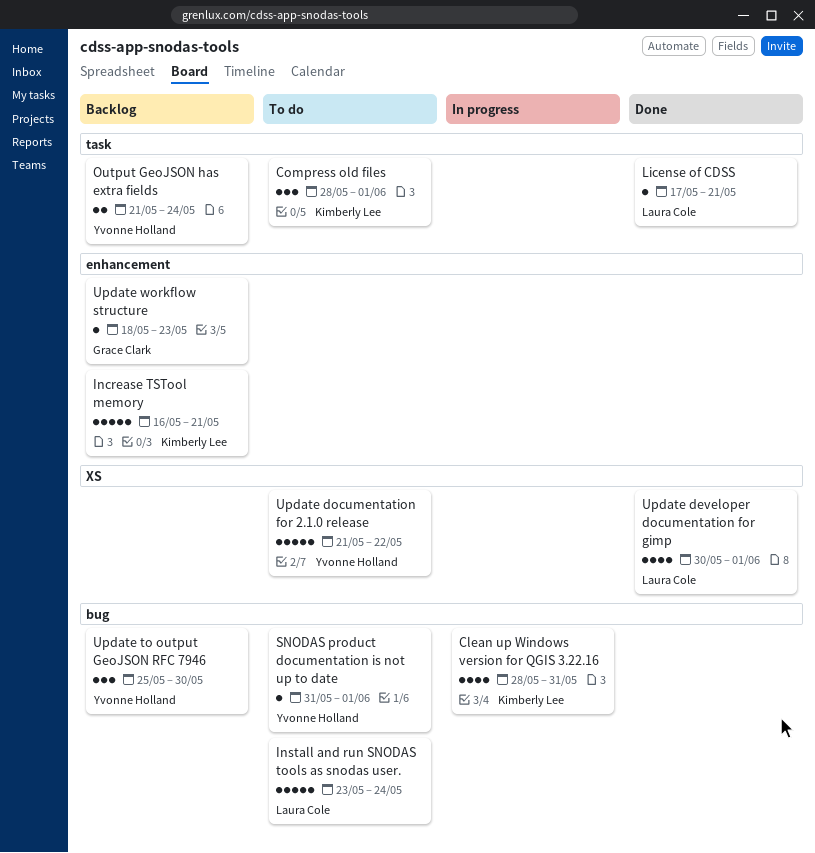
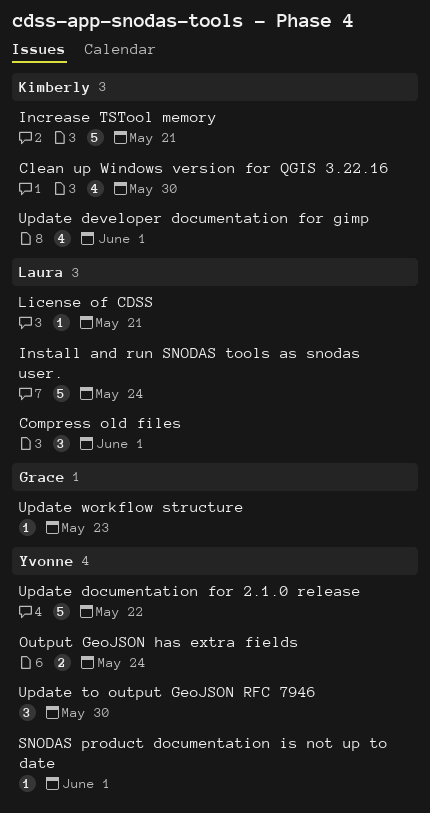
Clean up Windows version for QGIS 3.22.16, due: May 31 -> May 30
Compress old files, owner: Kimberly Lee -> Laura Cole
Update developer documentation for gimp, owner: Laura Cole -> Kimberly Lee

